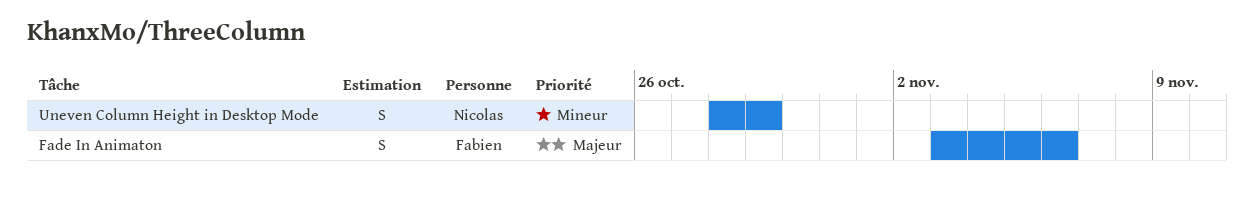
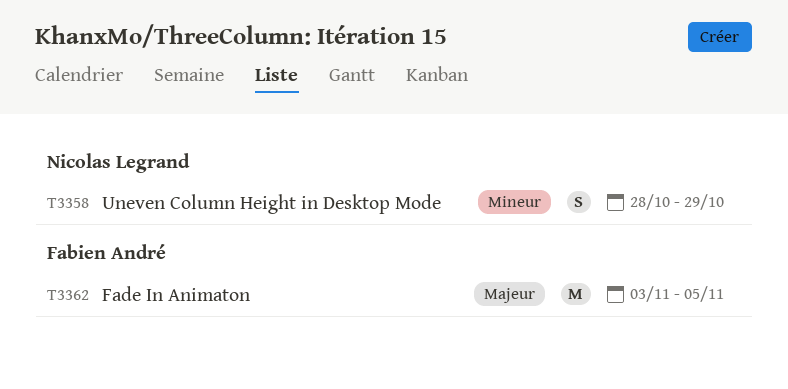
Fade In Animaton, estimate: S -> M
Fade In Animaton, due: Nov 6 -> Nov 5

